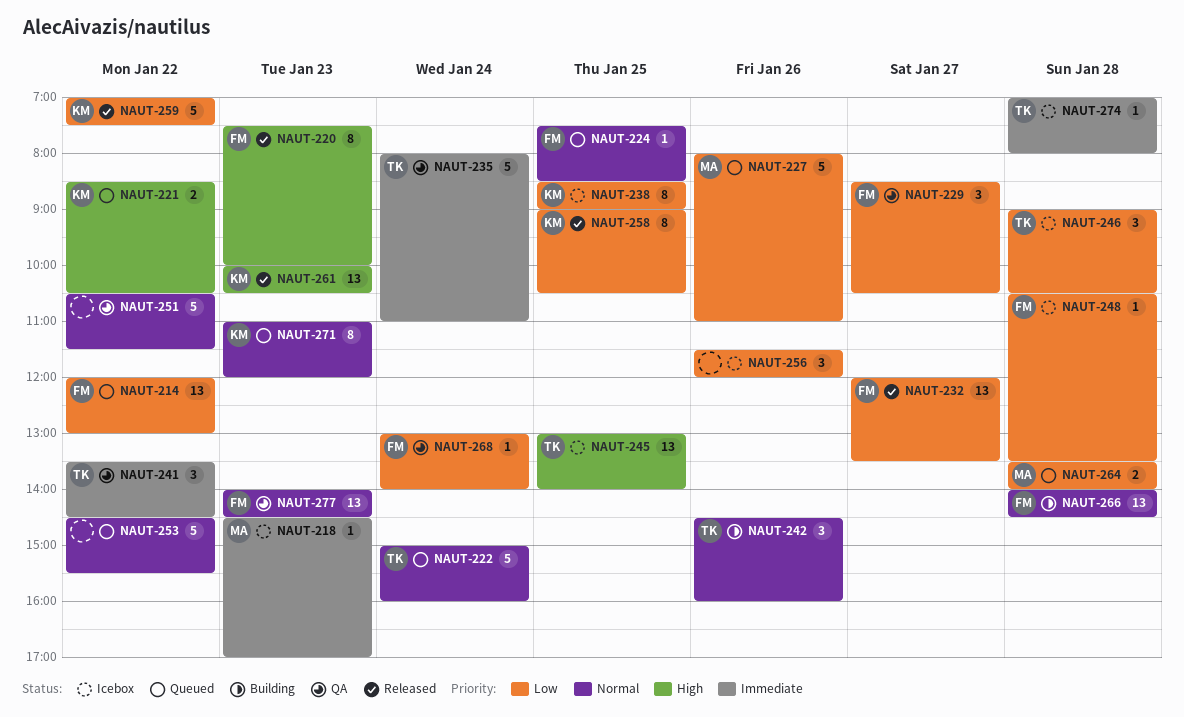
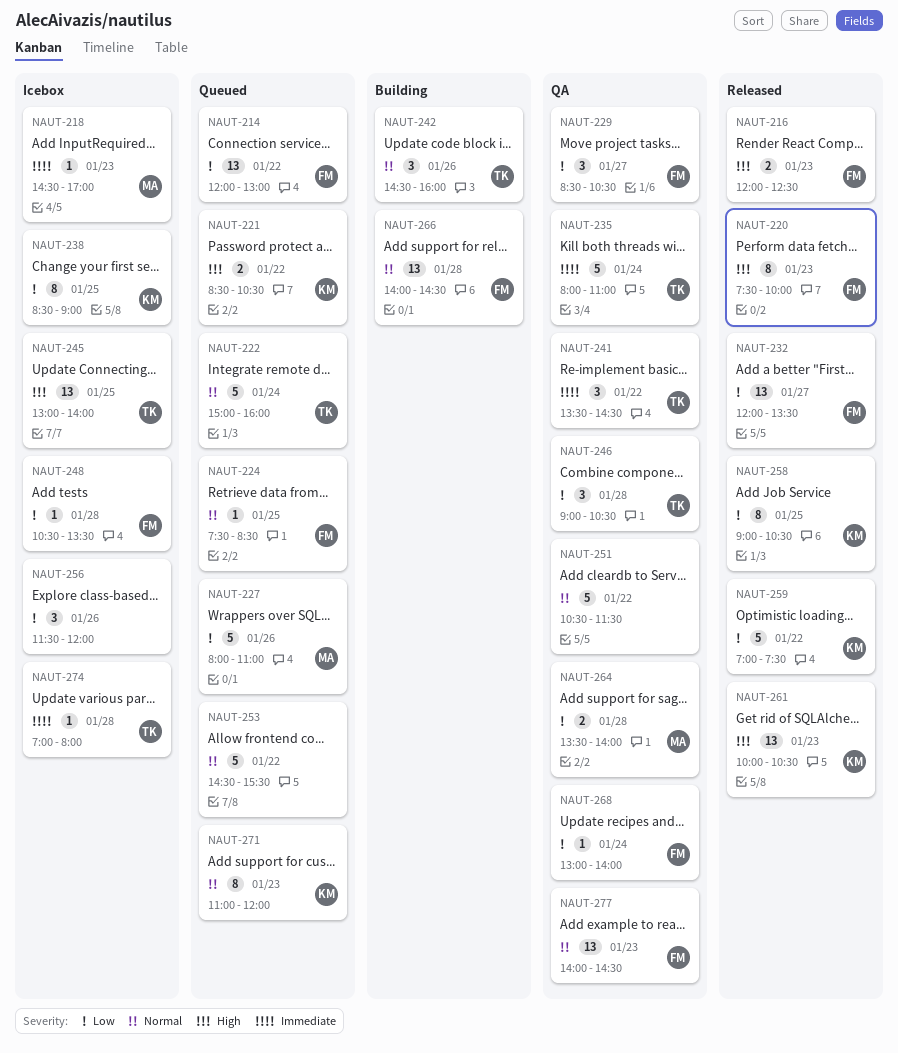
NAUT-216: none -> present
NAUT-246, status: Icebox -> QA
NAUT-264, status: Queued -> QA

